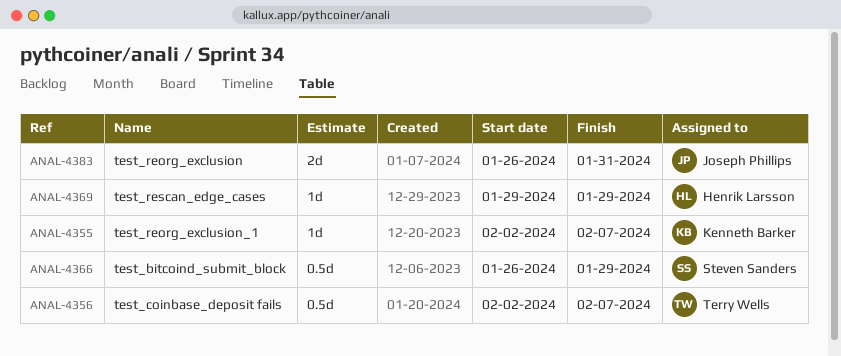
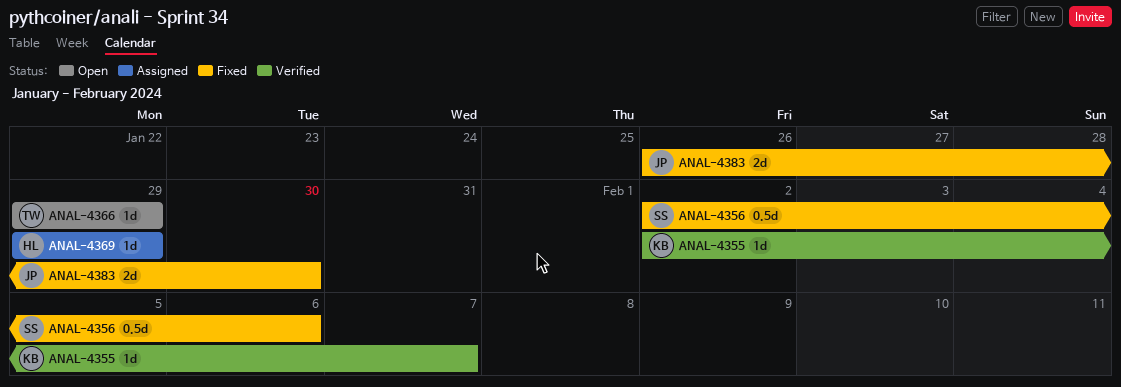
ANAL-4356, owner: Terry Wells -> Steven Sanders
ANAL-4356, due: Feb 7 -> Feb 6
ANAL-4366, owner: Steven Sanders -> Terry Wells
ANAL-4366, estimate: 0.5d -> 1d
ANAL-4366, start: Jan 26 -> Jan 29
ANAL-4383, due: Jan 31 -> Jan 30

